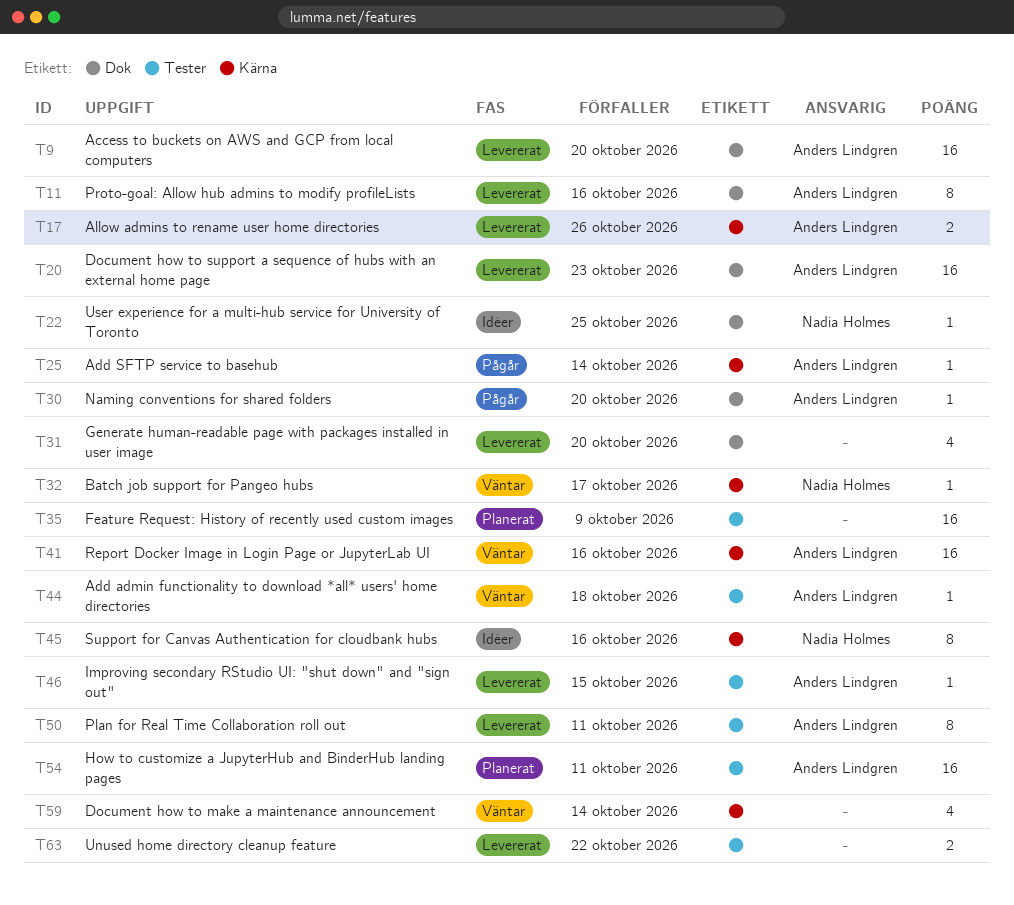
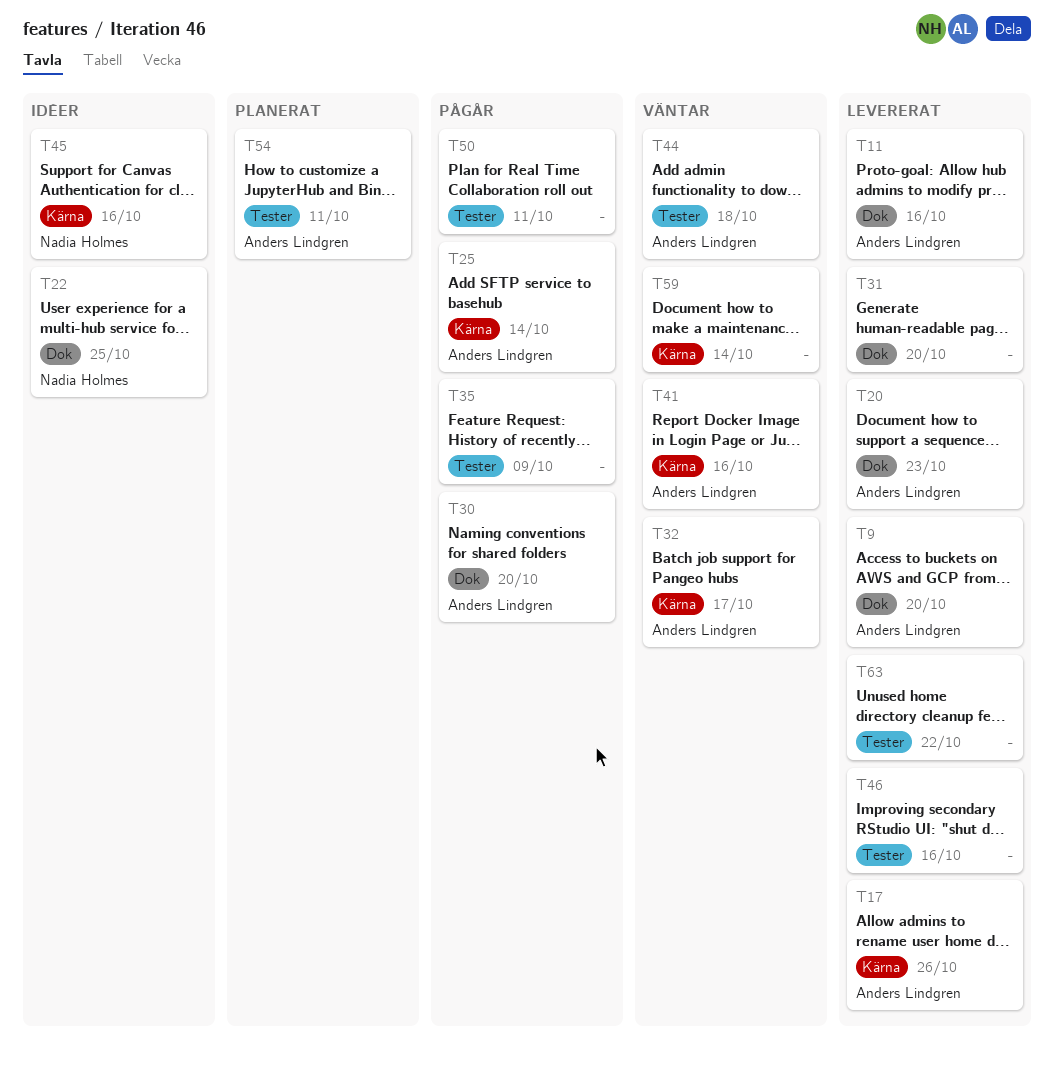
T32, owner: Nadia Holmes -> Anders Lindgren
T35, status: Planerat -> Pågår
T46, owner: Anders Lindgren -> none
T46, due: Oct 15 -> Oct 16
T50, status: Levererat -> Pågår
T50, owner: Anders Lindgren -> none

